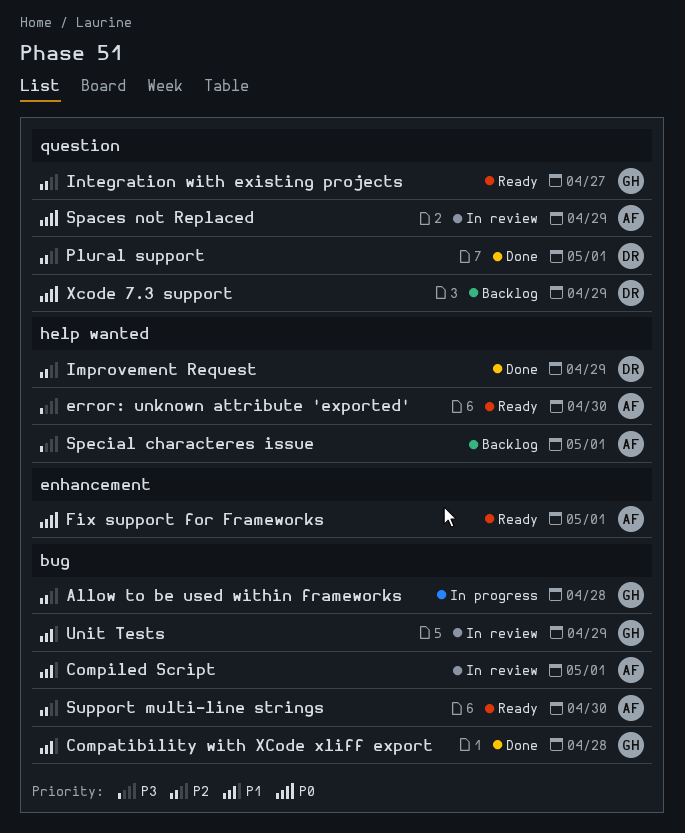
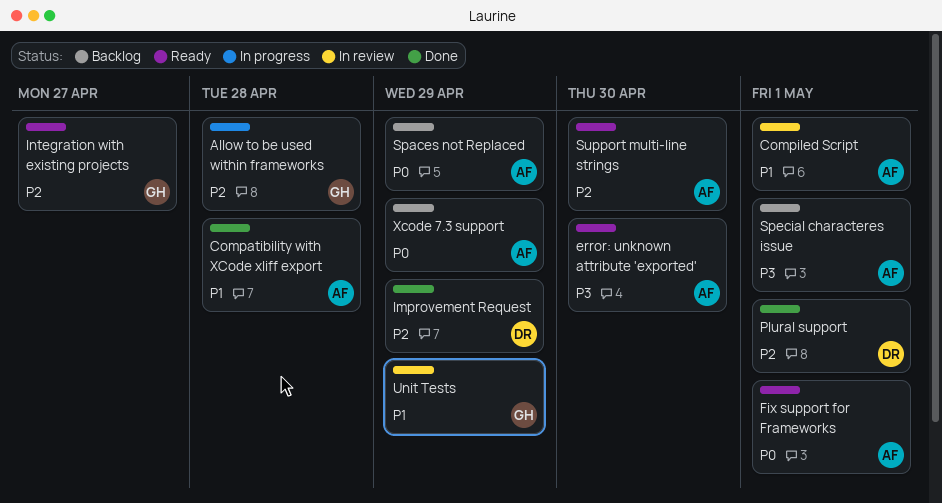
Compatibility with XCode xliff export, owner: GH -> AF
Spaces not Replaced, status: In review -> Backlog
Xcode 7.3 support, owner: DR -> AF

